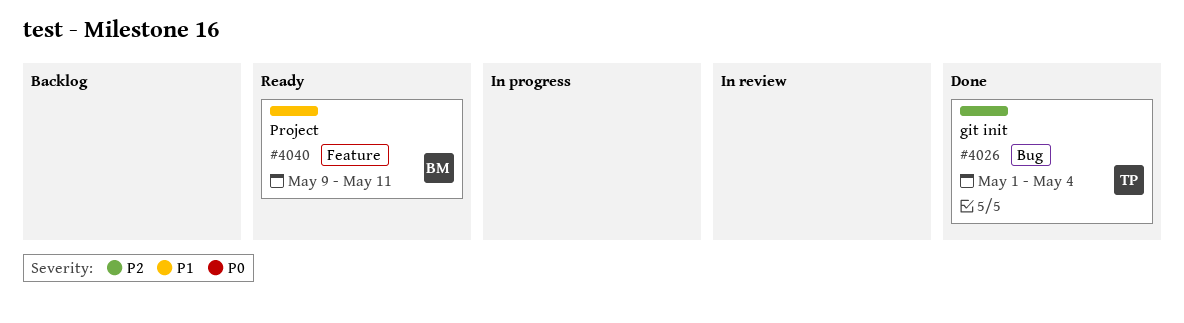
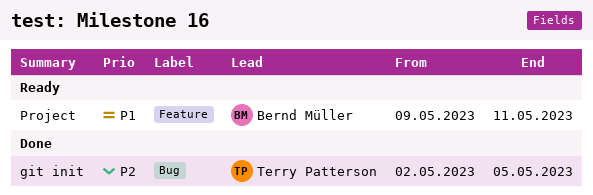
git init, start: May 1 -> May 2
git init, due: May 4 -> May 5

